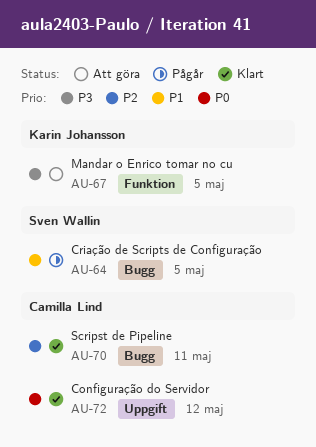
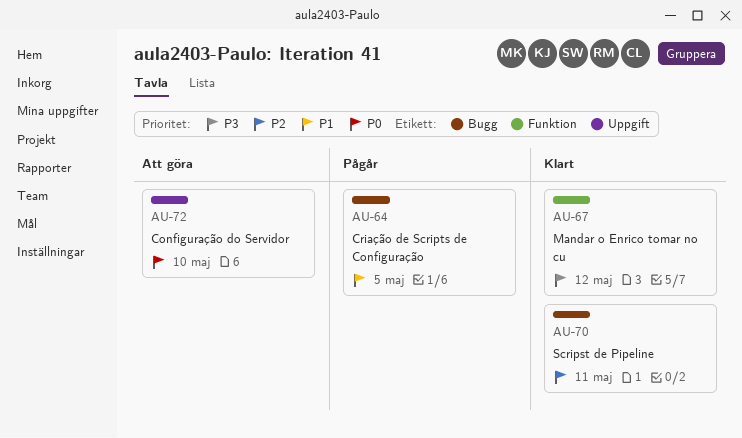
AU-67, status: Att göra -> Klart
AU-67, due: May 5 -> May 12
AU-72, status: Klart -> Att göra
AU-72, due: May 12 -> May 10

